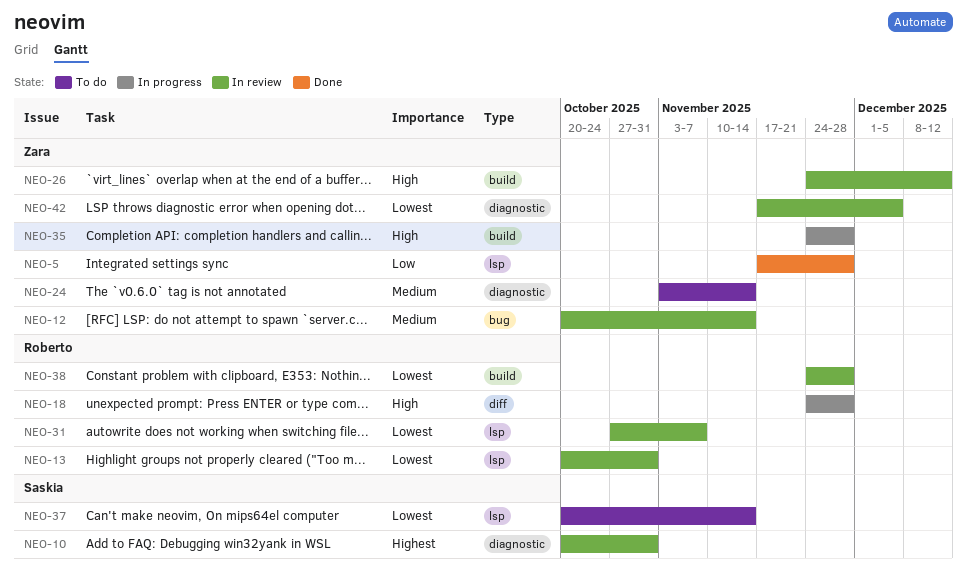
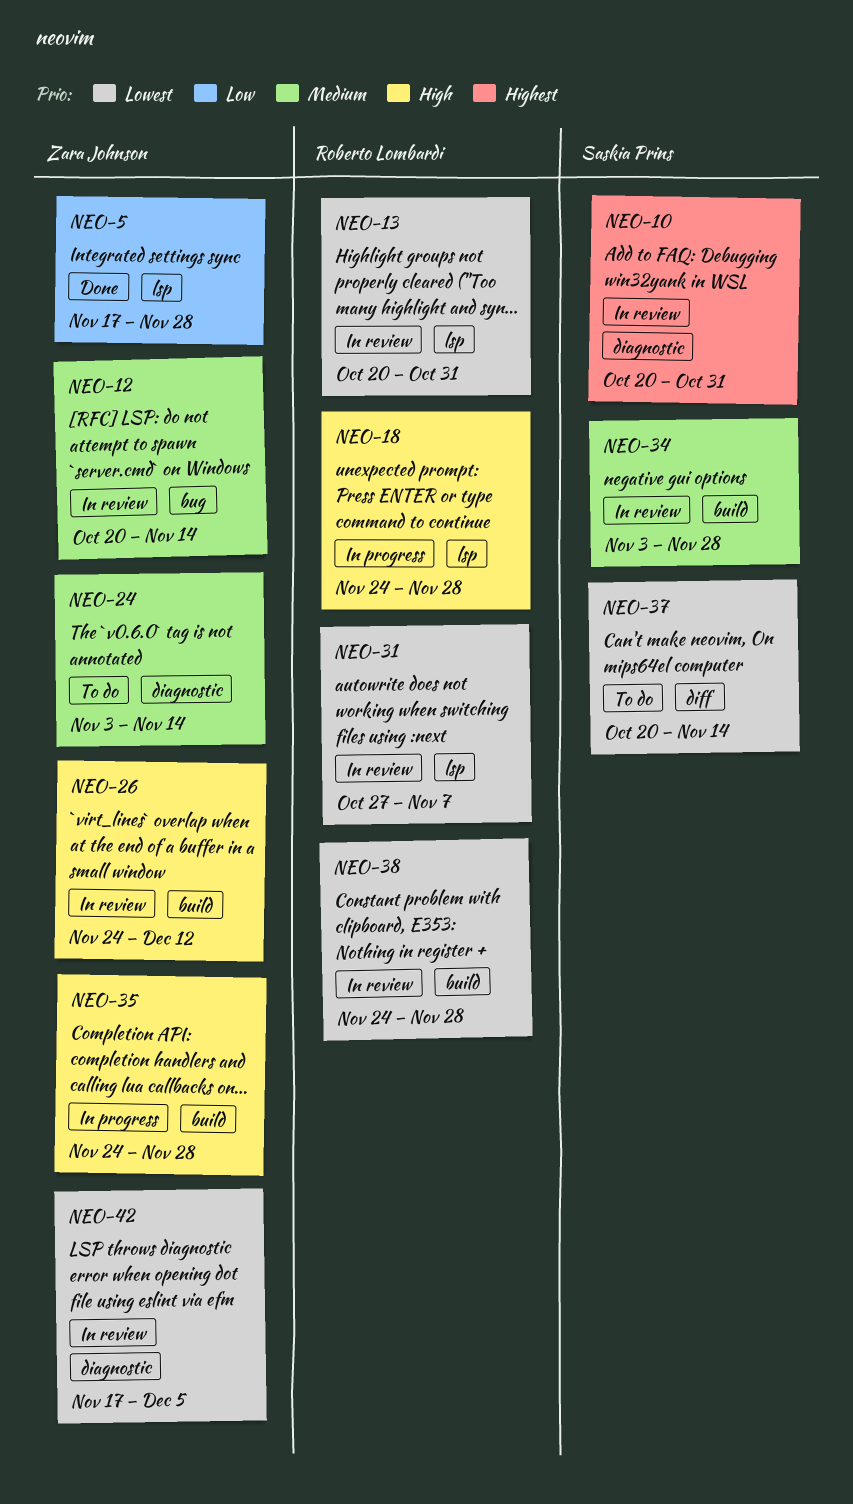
NEO-18, label: diff -> lsp
NEO-34: none -> present
NEO-37, label: lsp -> diff

